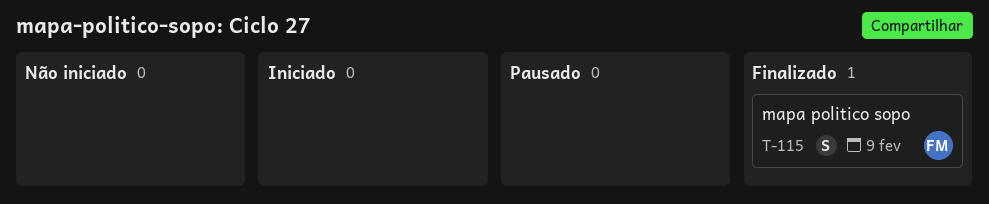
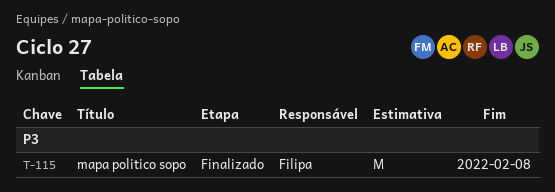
T-115, estimate: S -> M
T-115, due: Feb 9 -> Feb 8

